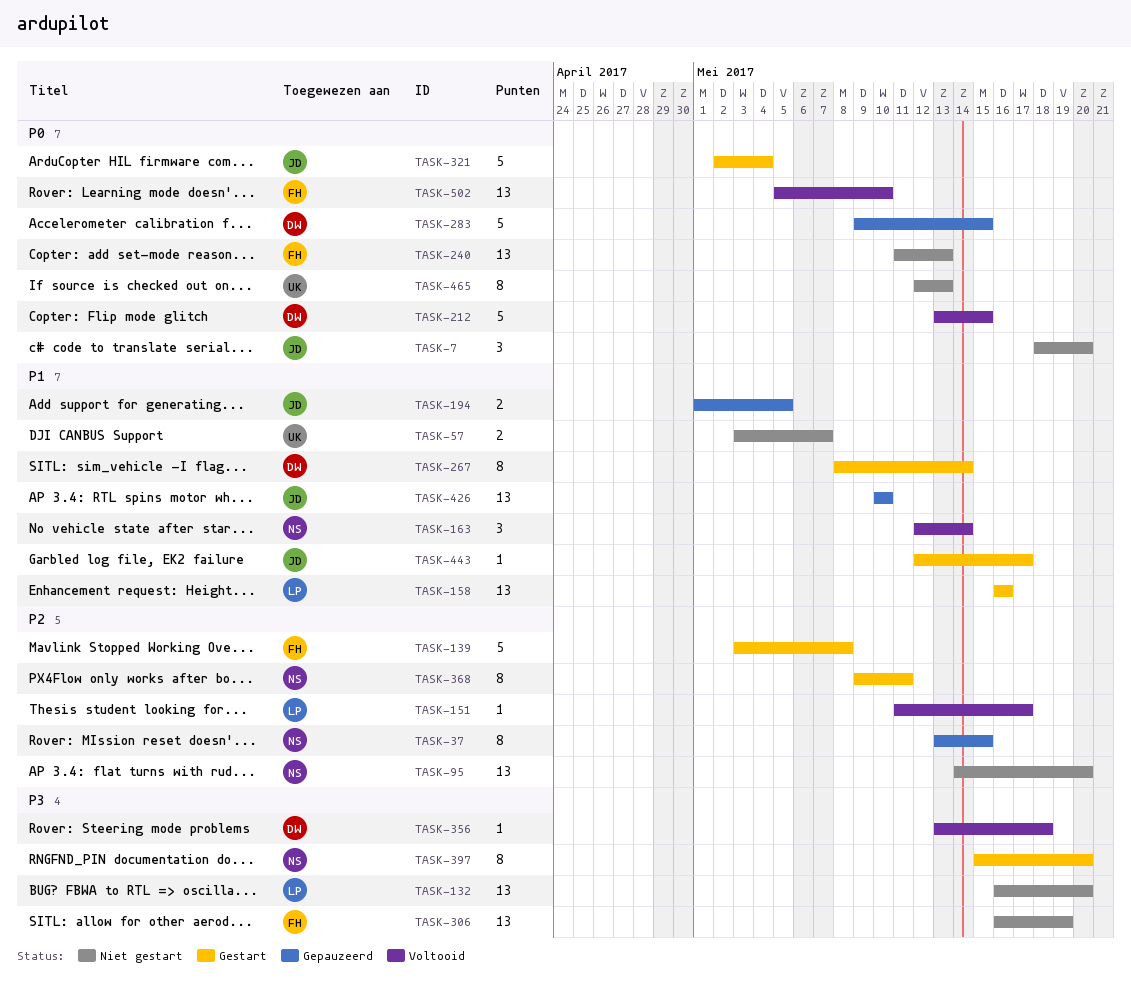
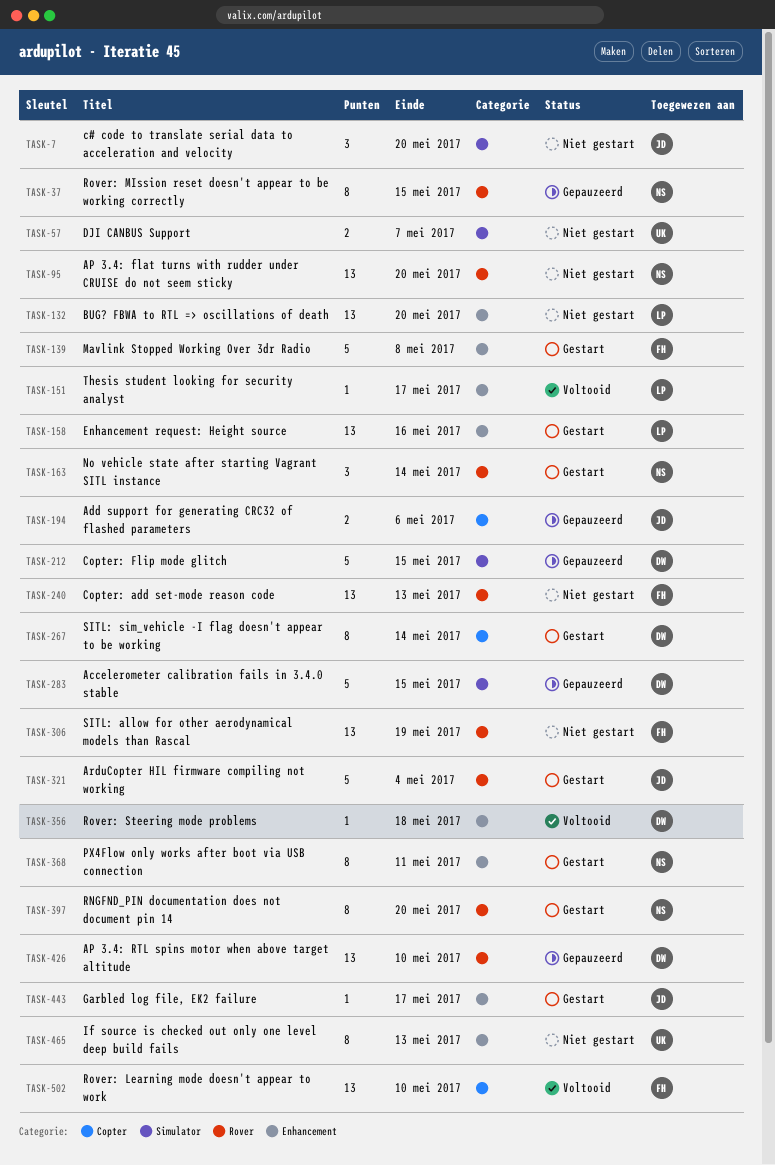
TASK-163, status: Voltooid -> Gestart
TASK-194, due: May 5 -> May 6
TASK-212, status: Voltooid -> Gepauzeerd
TASK-426, owner: JD -> DW

